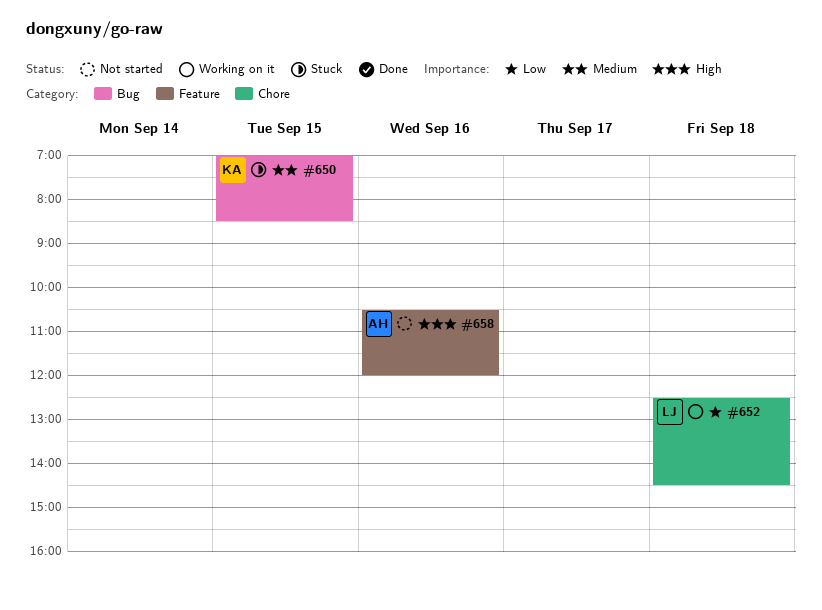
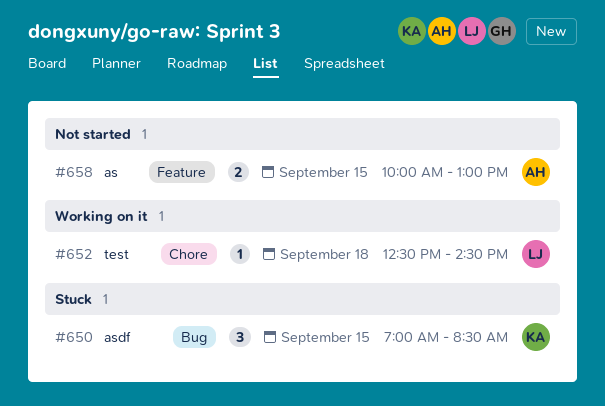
#658, day: Sep 16 -> Sep 15
#658, begins: 10:30 -> 10:00
#658, ends: 12:00 -> 13:00

